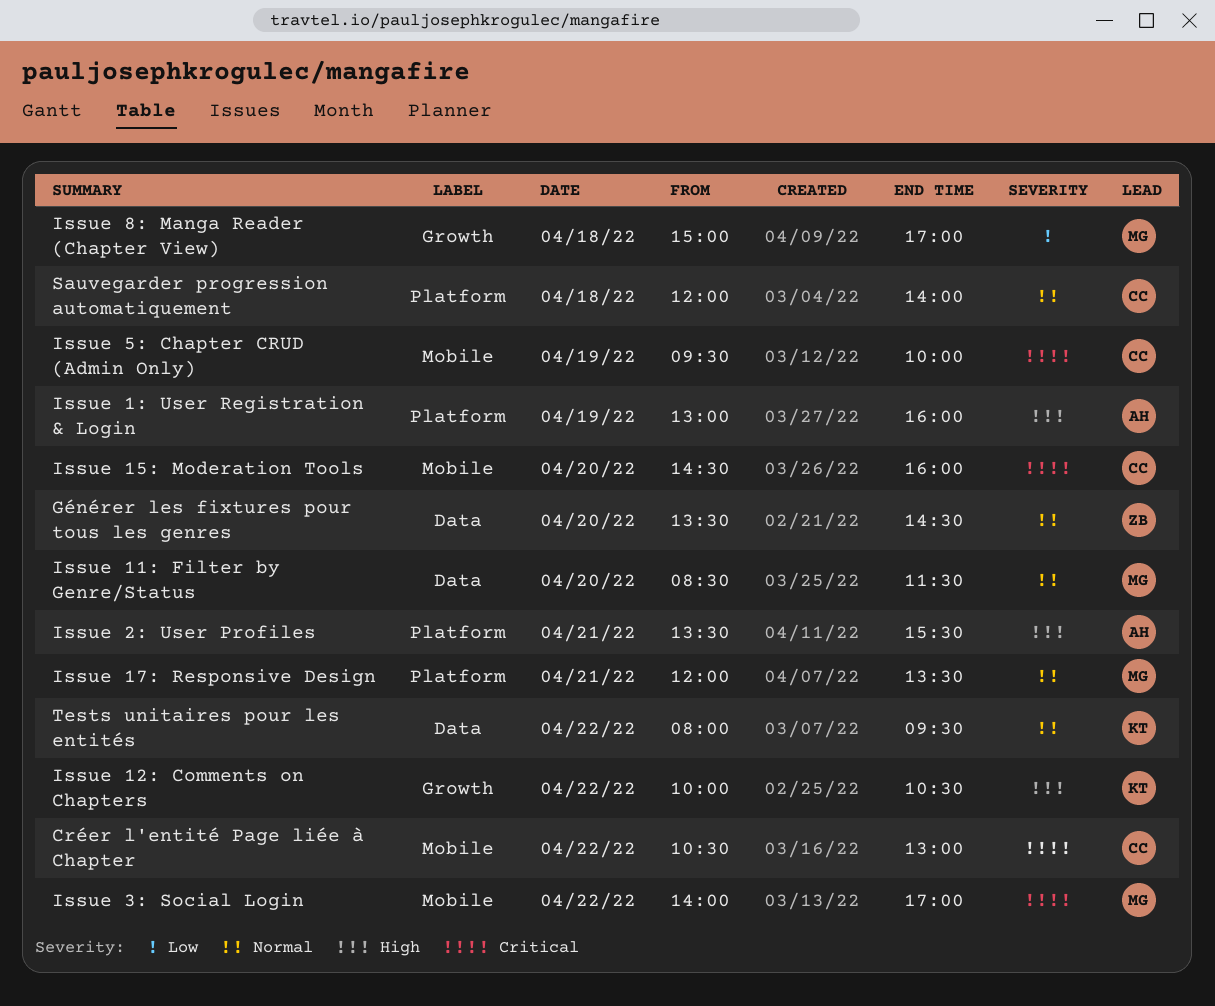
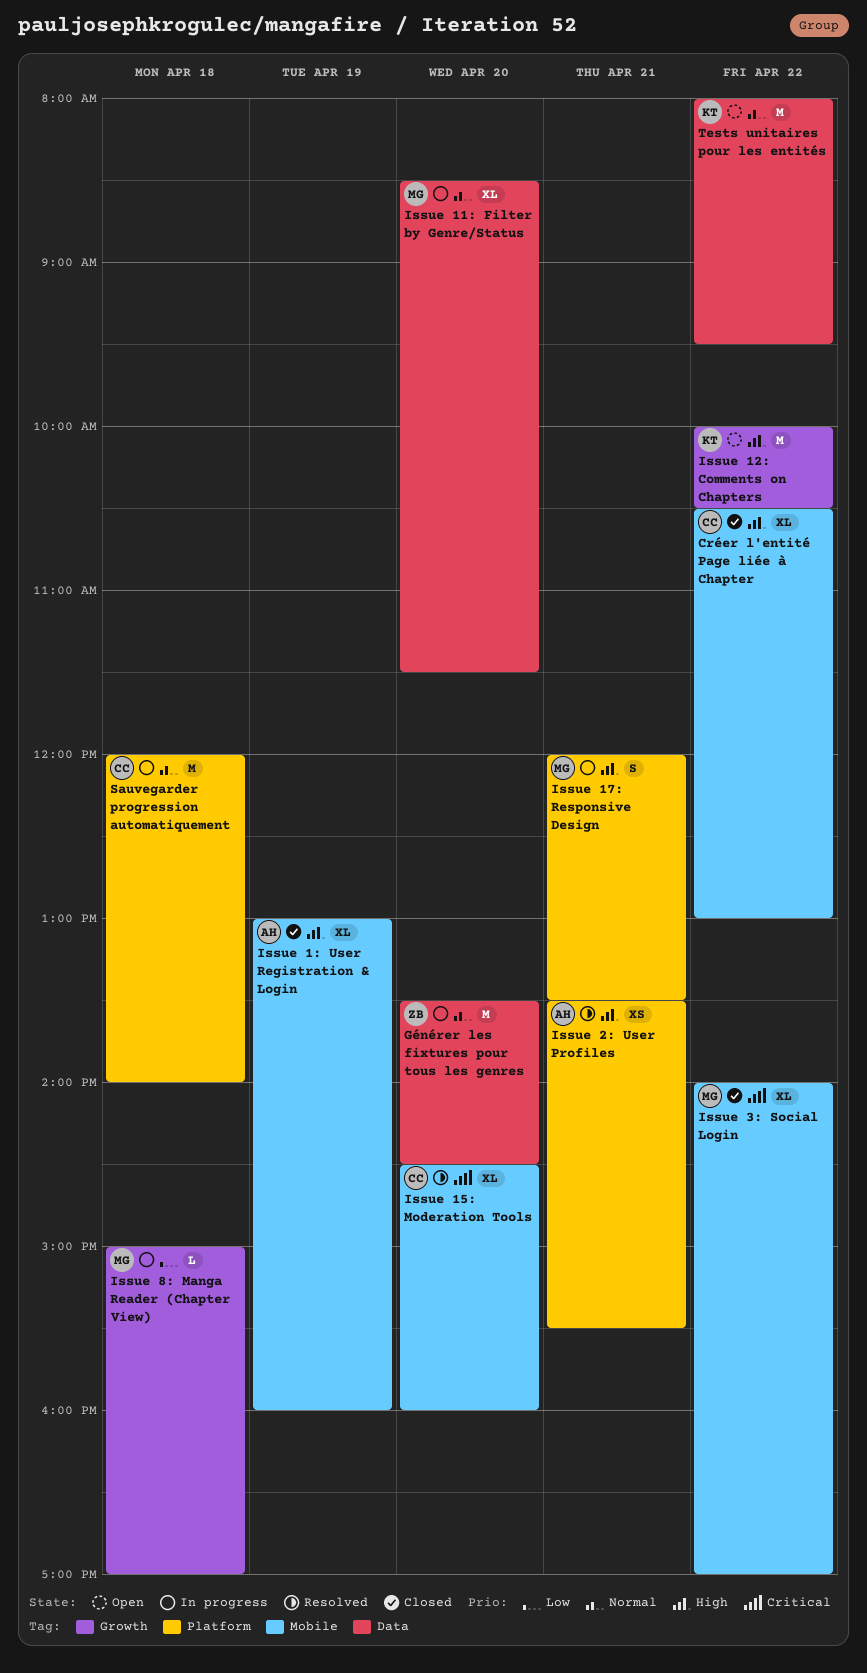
Créer l'entité Page liée à Chapter, priority: Critical -> High
Issue 17: Responsive Design, priority: Normal -> High
Issue 1: User Registration & Login, label: Platform -> Mobile
Issue 5: Chapter CRUD (Admin Only): present -> none

